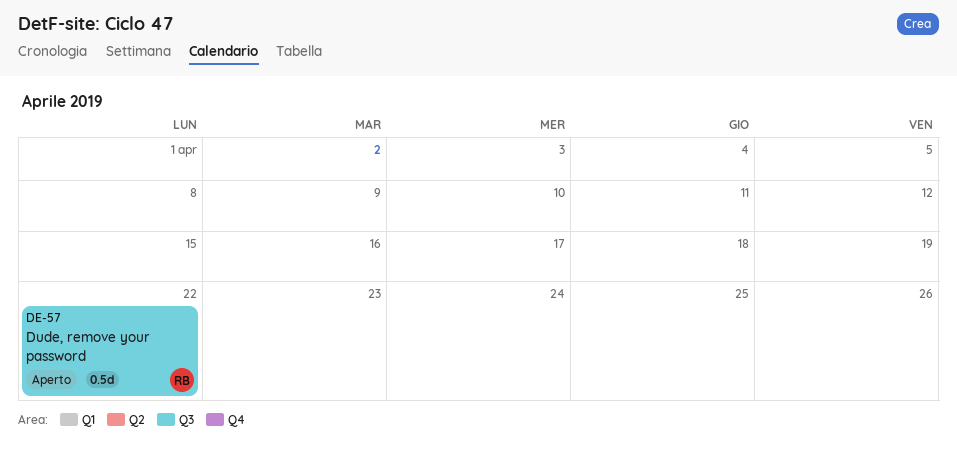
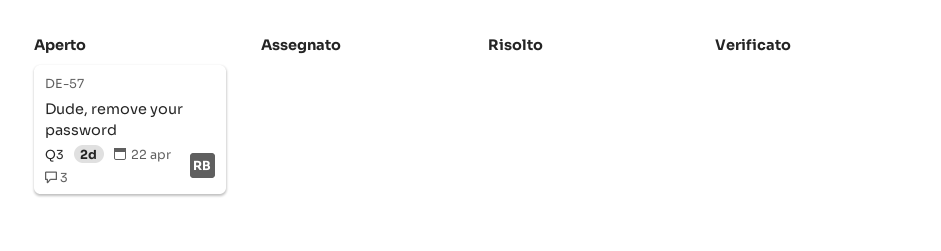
DE-57, estimate: 0.5d -> 2d

